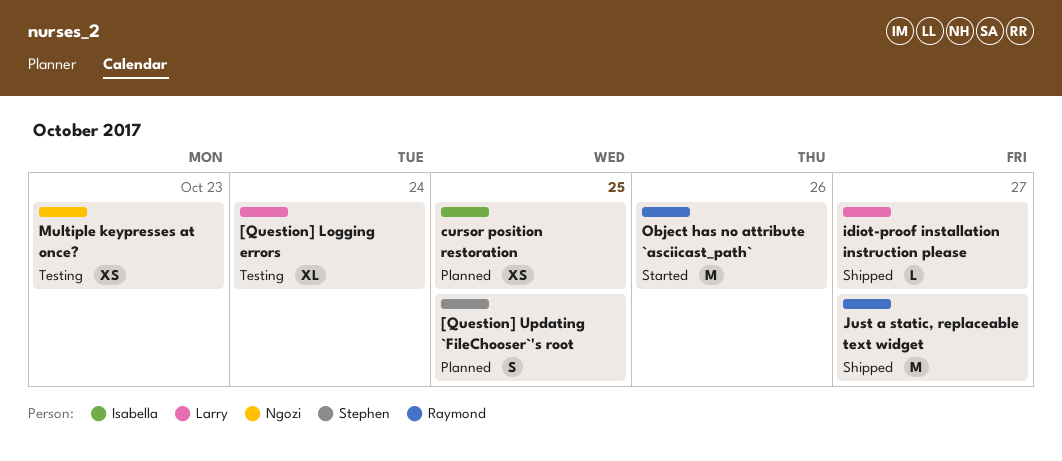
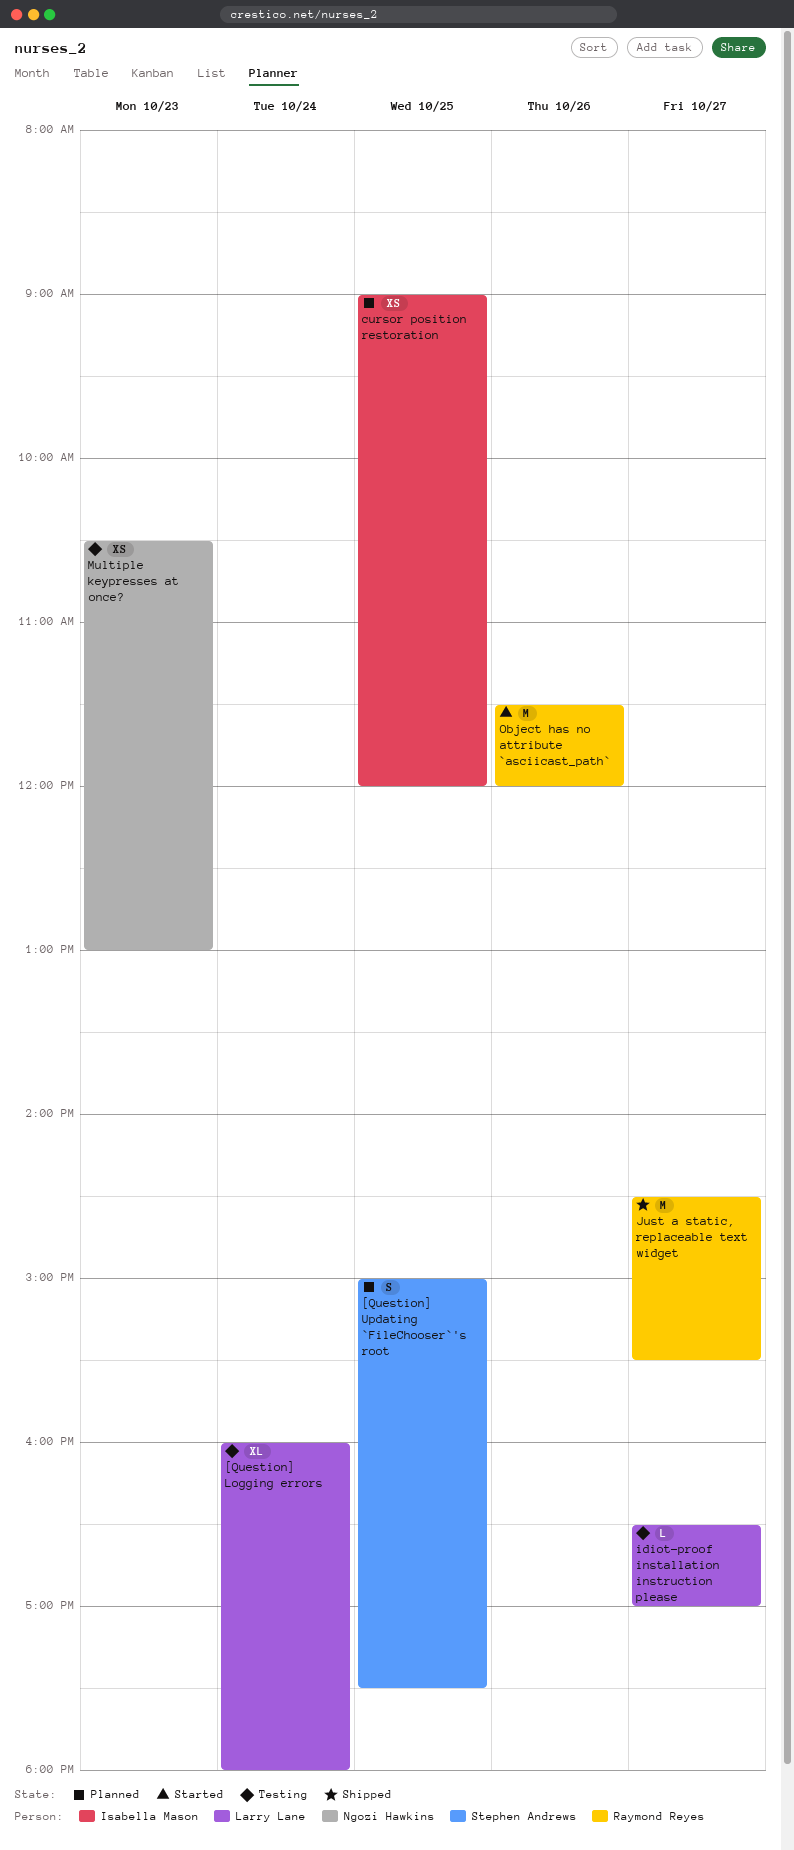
idiot-proof installation instruction please, status: Shipped -> Testing

